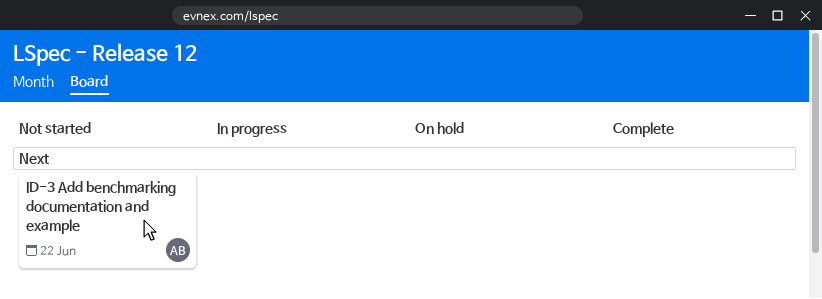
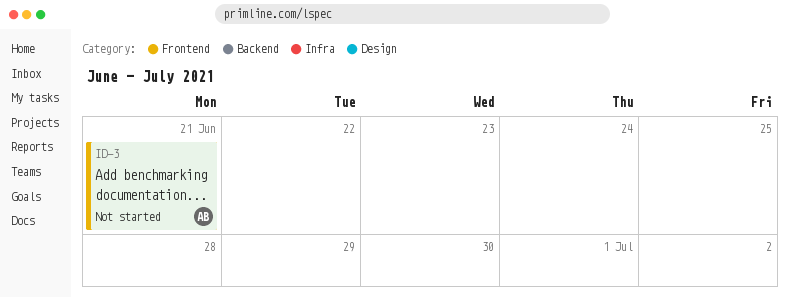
ID-3, due: Jun 22 -> Jun 21

